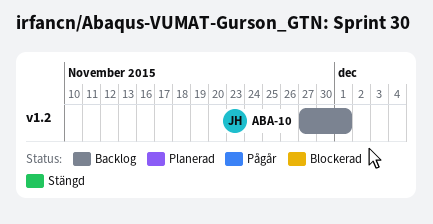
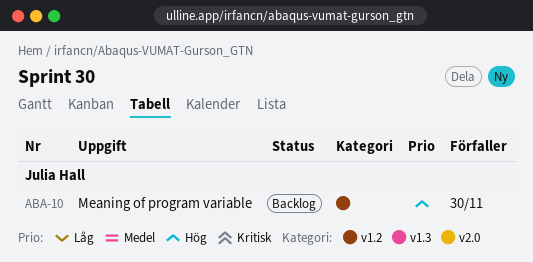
ABA-10, due: Dec 1 -> Nov 30

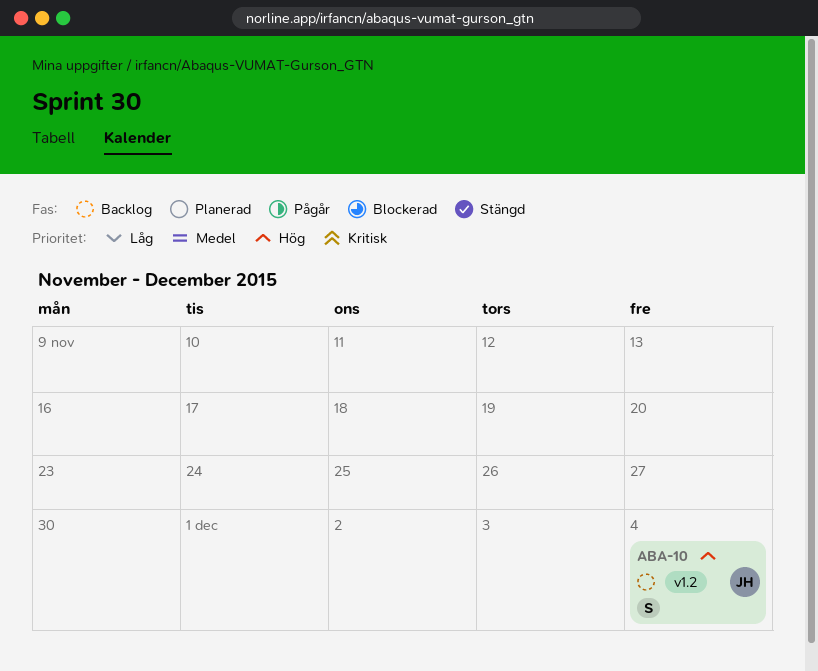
ABA-10, due: Nov 30 -> Dec 4

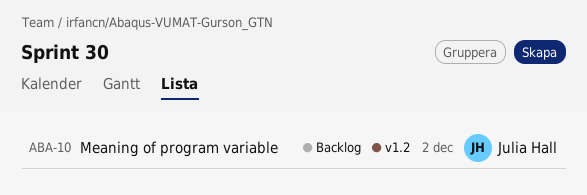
ABA-10, due: Dec 4 -> Dec 2

